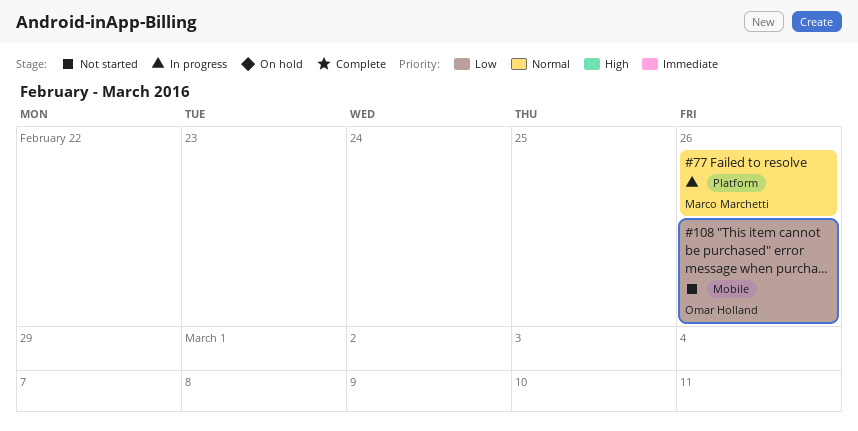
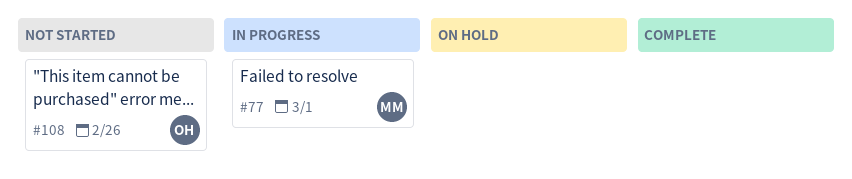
#77, due: Feb 26 -> Mar 1

